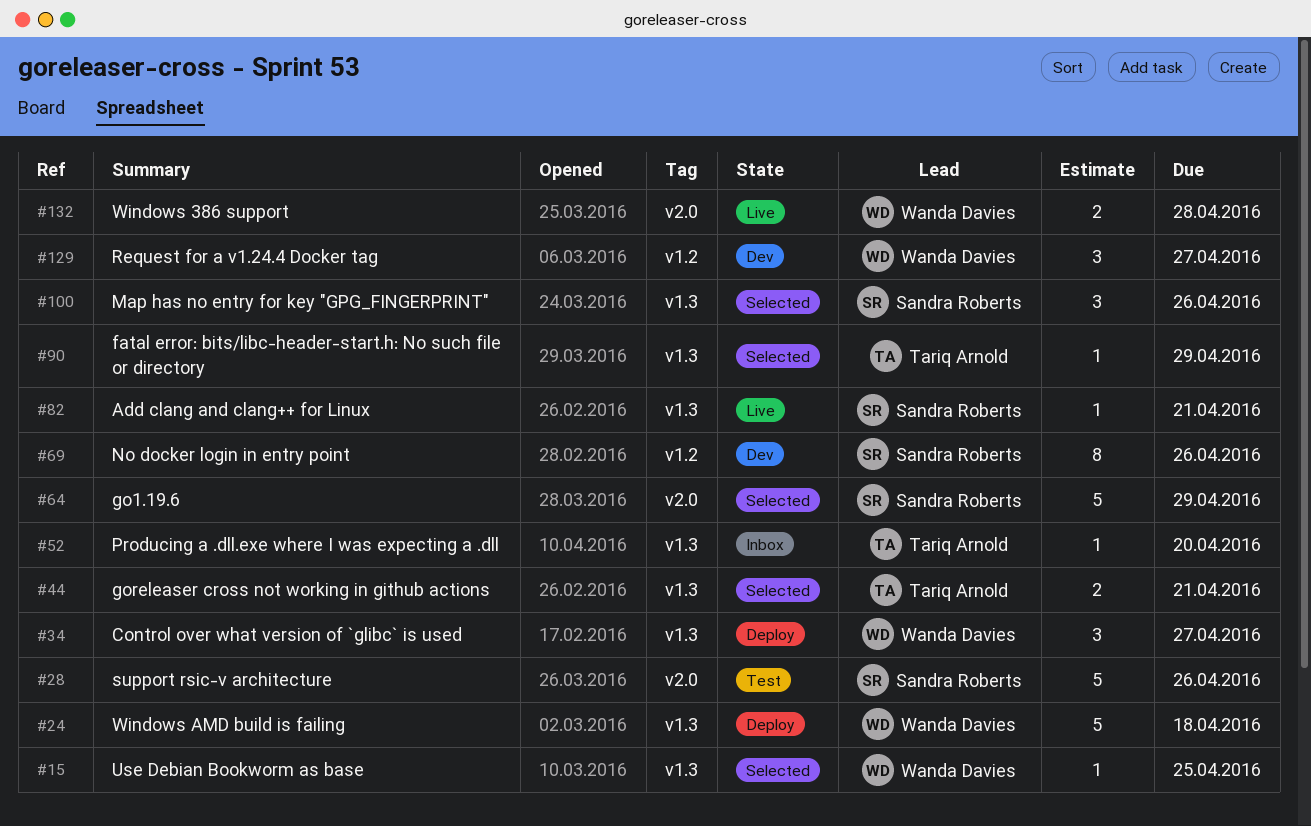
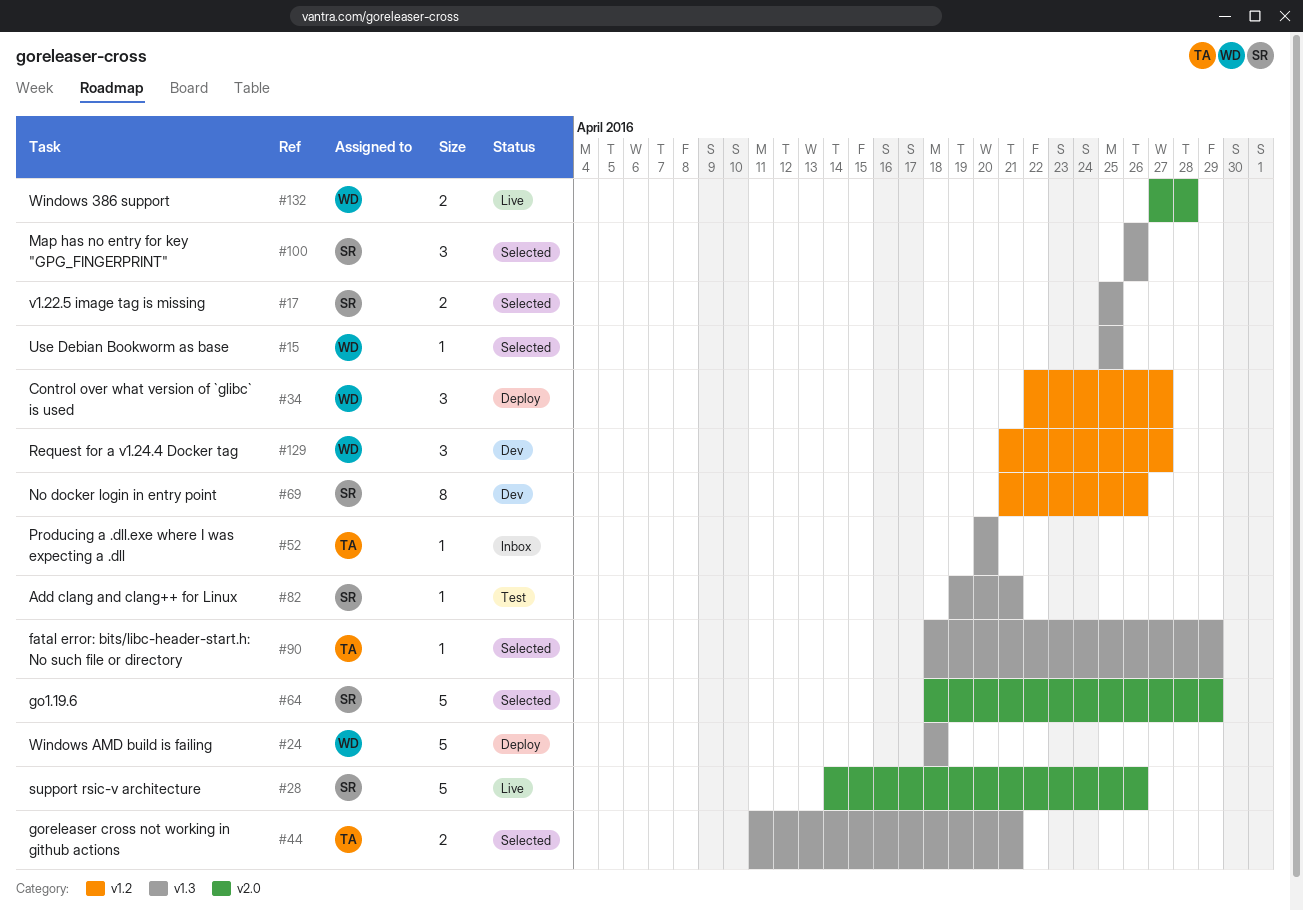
#17: none -> present
#28, status: Test -> Live
#34, label: v1.3 -> v1.2
#82, status: Live -> Test

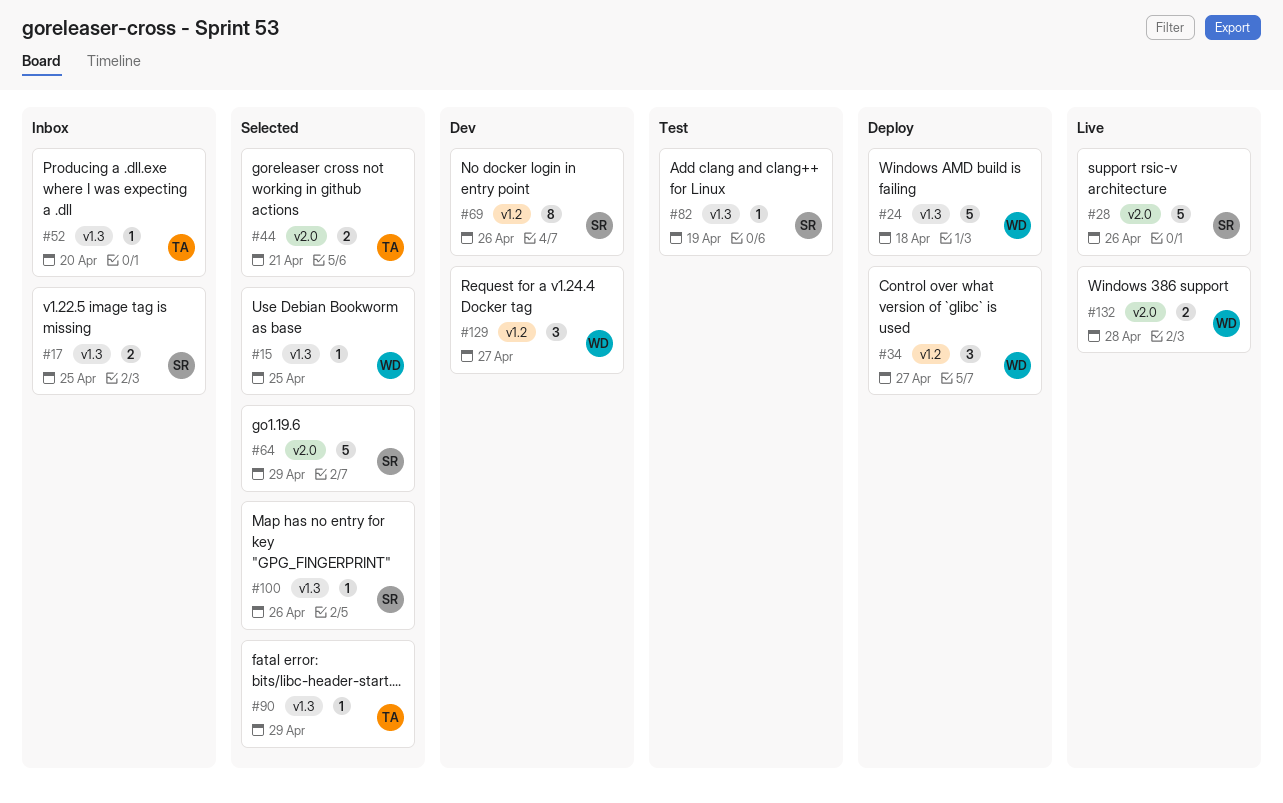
#17, status: Selected -> Inbox
#44, label: v1.3 -> v2.0
#82, due: Apr 21 -> Apr 19
#100, estimate: 3 -> 1

